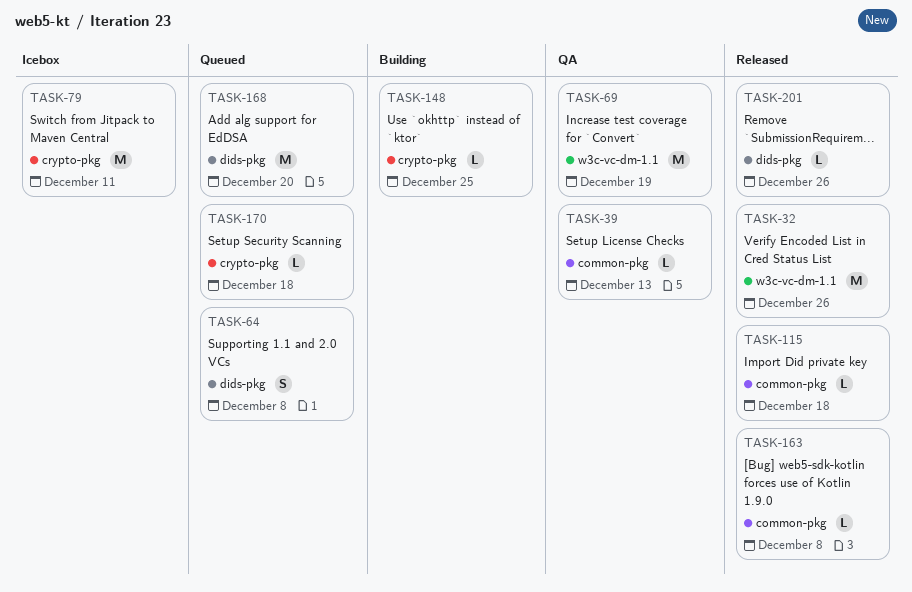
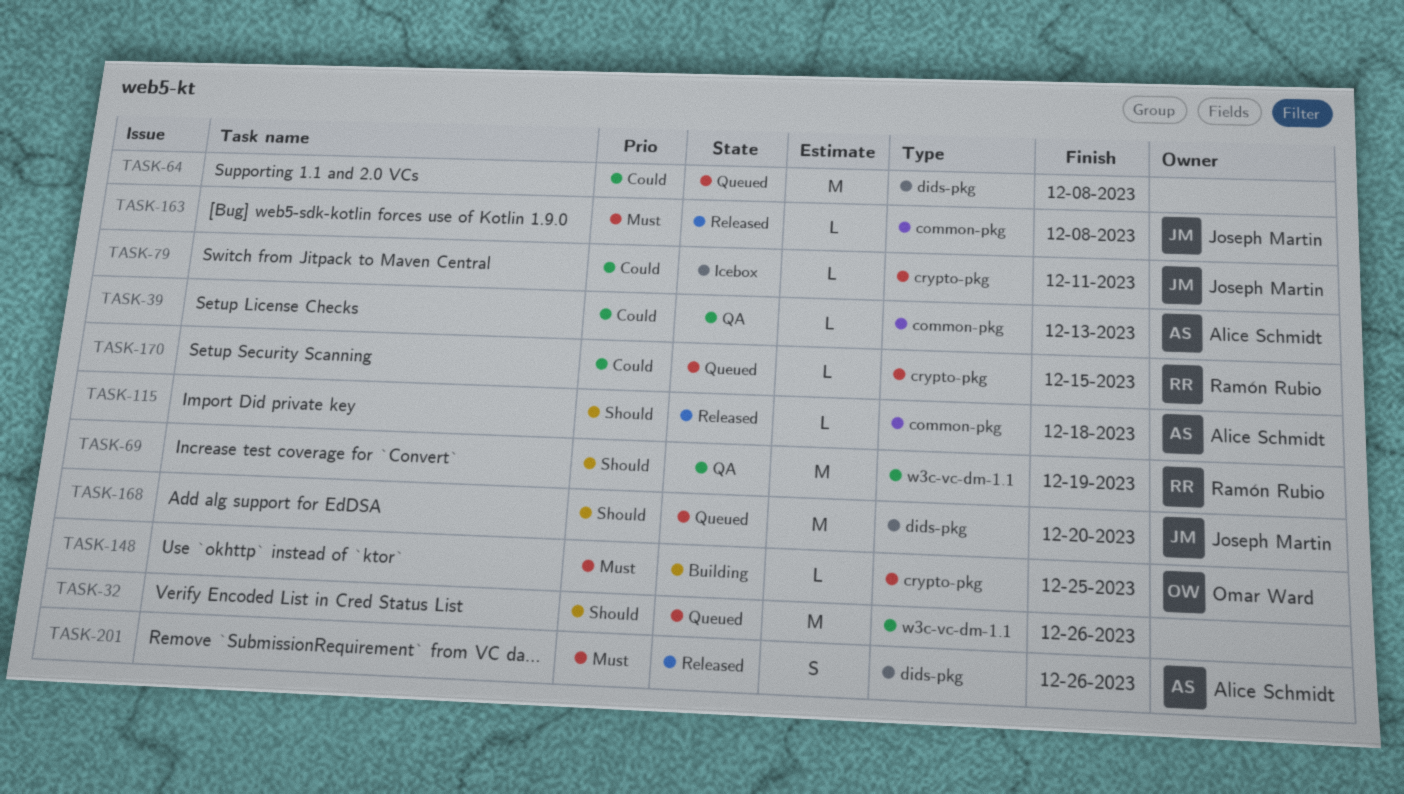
TASK-32, status: Released -> Queued
TASK-64, estimate: S -> M
TASK-79, estimate: M -> L
TASK-170, due: Dec 18 -> Dec 15
TASK-201, estimate: L -> S

